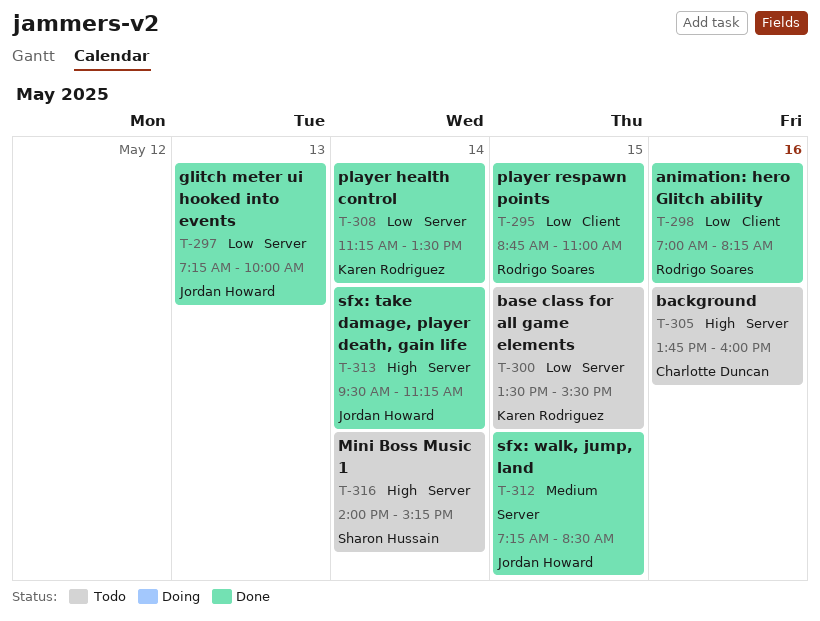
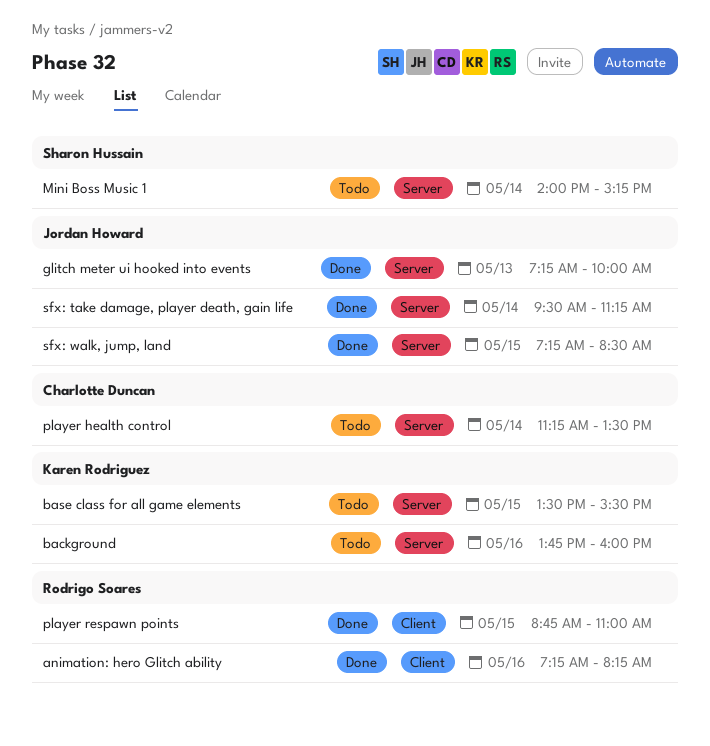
animation: hero Glitch ability, begins: 07:00 -> 07:15
background, owner: Charlotte Duncan -> Karen Rodriguez
player health control, status: Done -> Todo
player health control, owner: Karen Rodriguez -> Charlotte Duncan

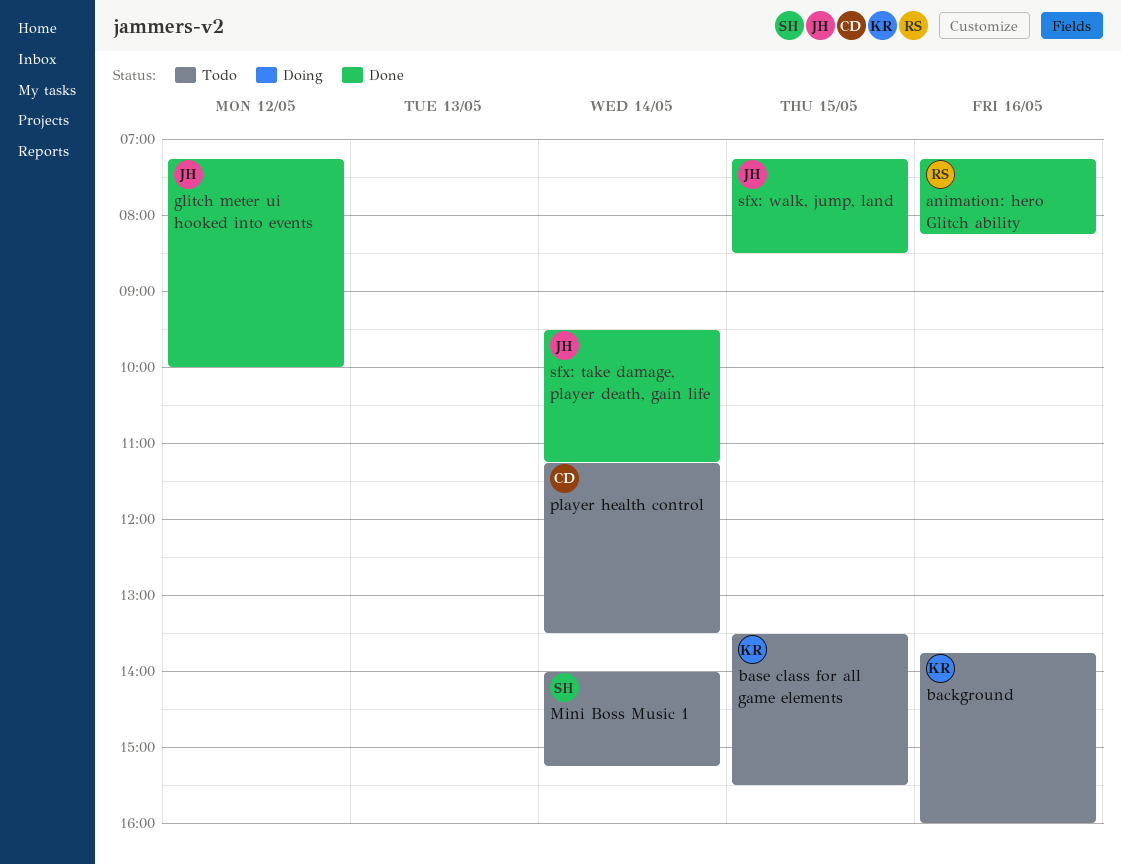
glitch meter ui hooked into events, day: May 13 -> May 12
player respawn points: present -> none

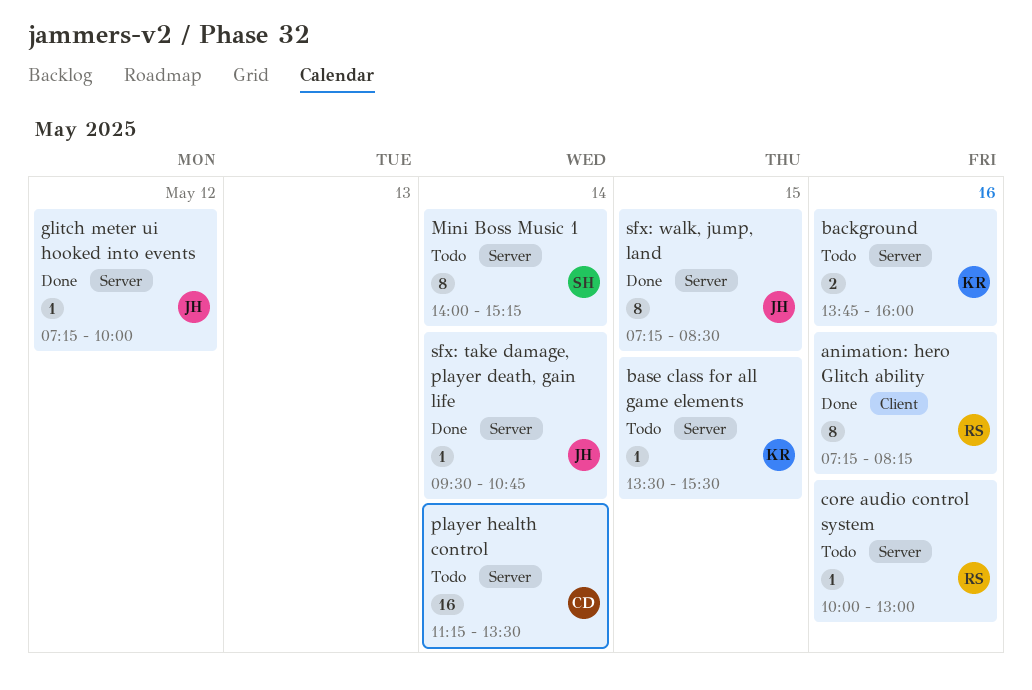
core audio control system: none -> present
sfx: take damage, player death, gain life, ends: 11:15 -> 10:45

